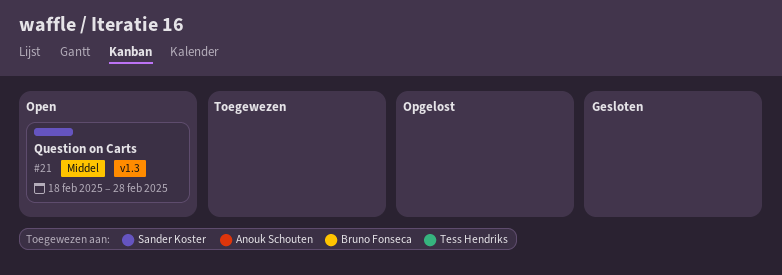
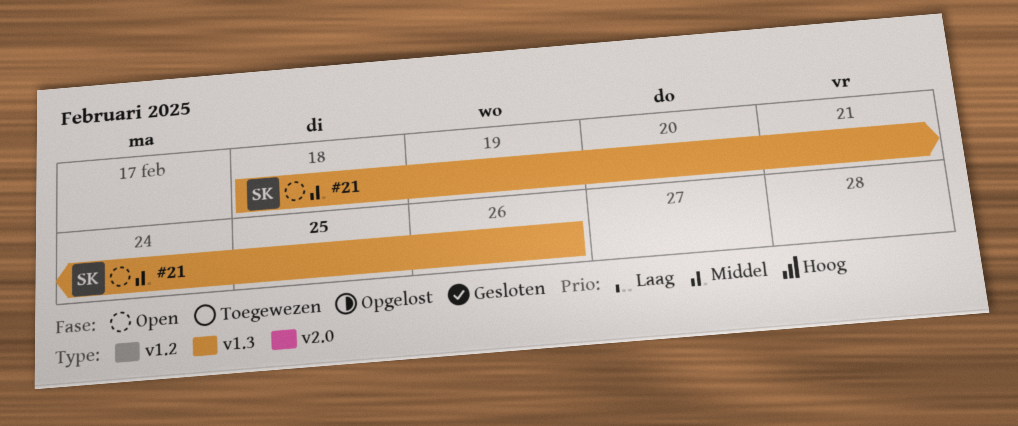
#21, due: Feb 28 -> Feb 26

